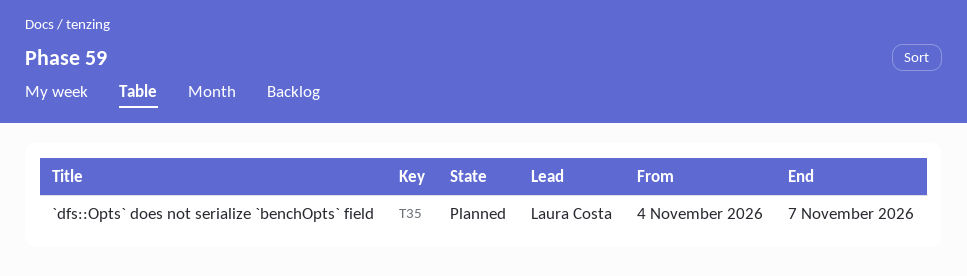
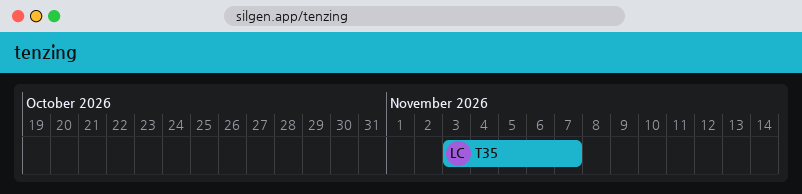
T35, start: Nov 4 -> Nov 3

